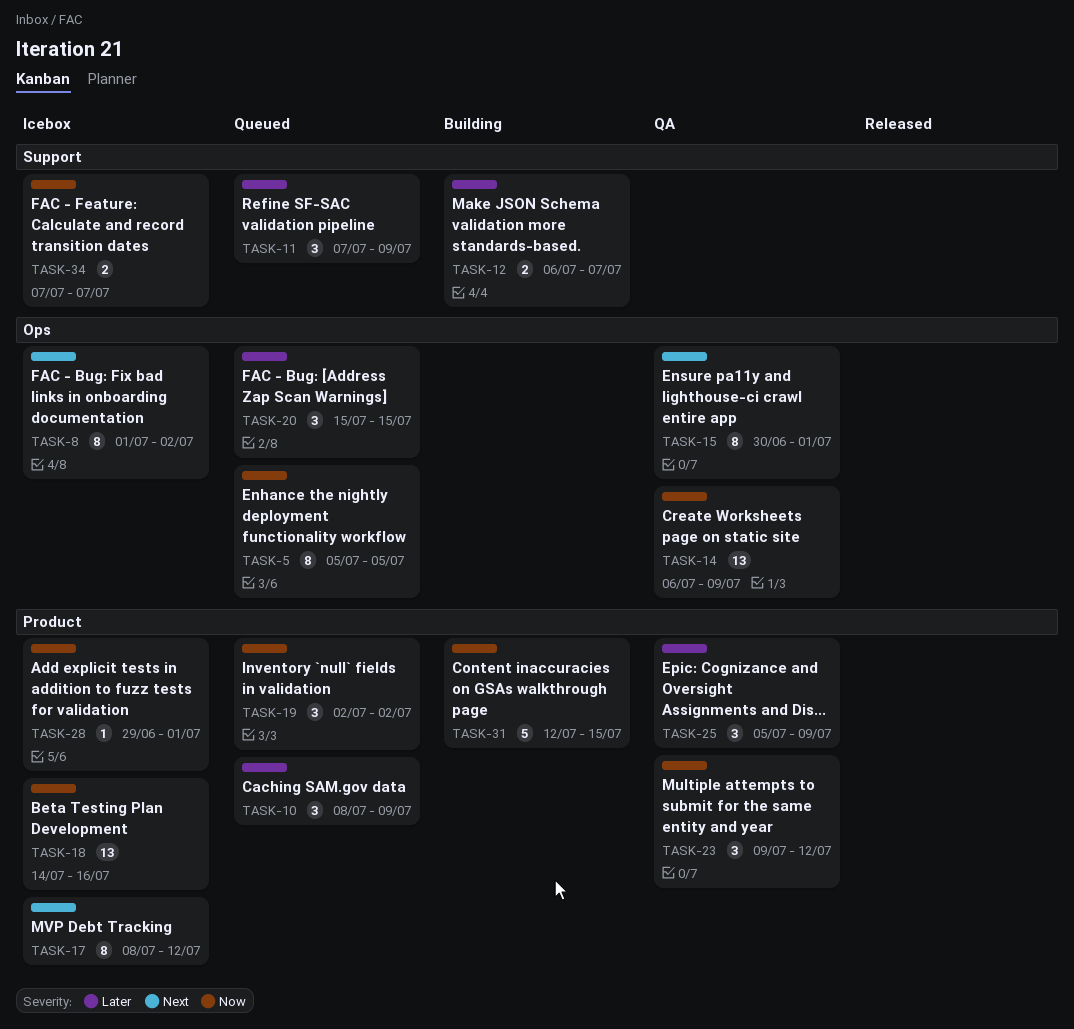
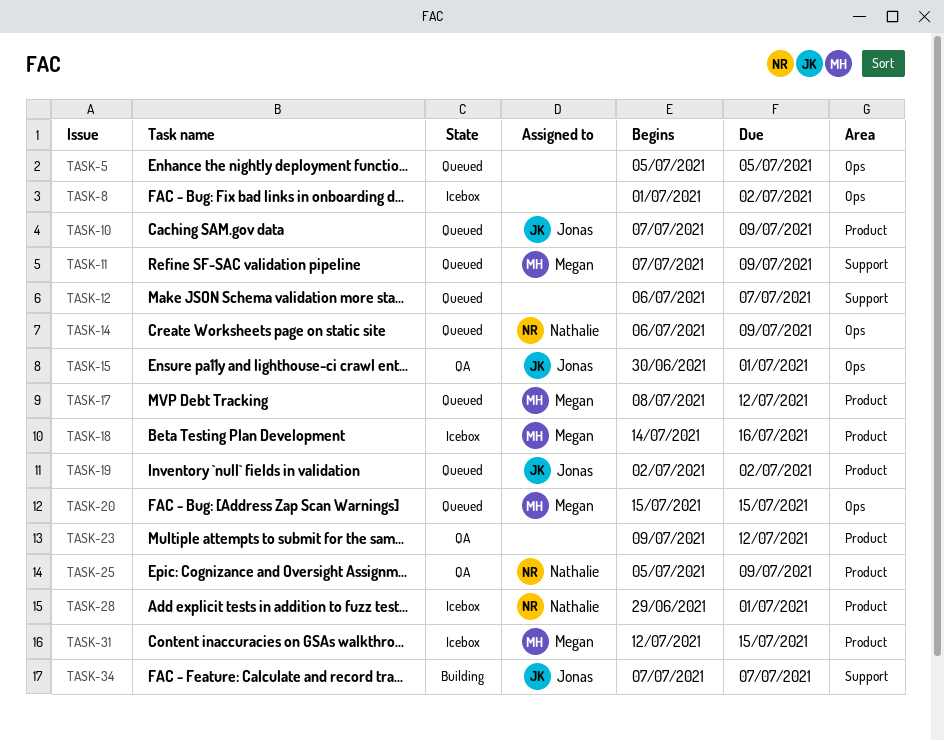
TASK-10, start: Jul 8 -> Jul 7
TASK-12, status: Building -> Queued
TASK-14, status: QA -> Queued
TASK-17, status: Icebox -> Queued
TASK-31, status: Building -> Icebox
TASK-34, status: Icebox -> Building

